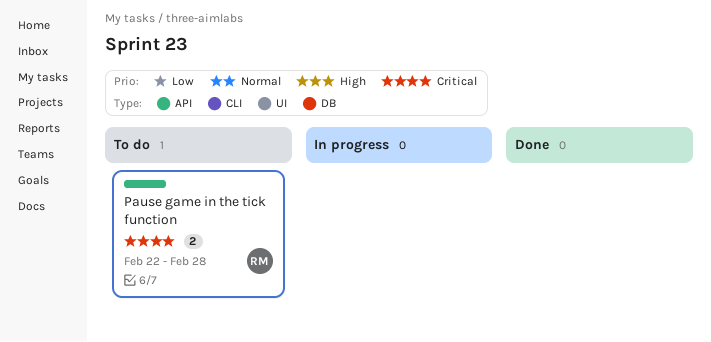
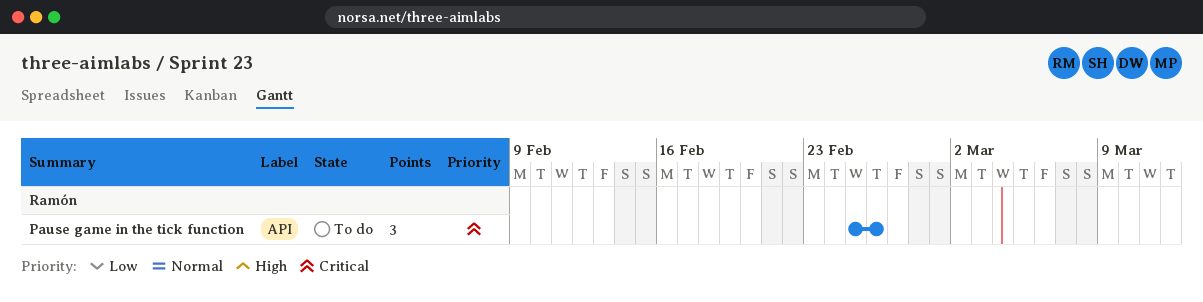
Pause game in the tick function, estimate: 2 -> 3
Pause game in the tick function, start: Feb 22 -> Feb 25
Pause game in the tick function, due: Feb 28 -> Feb 26

